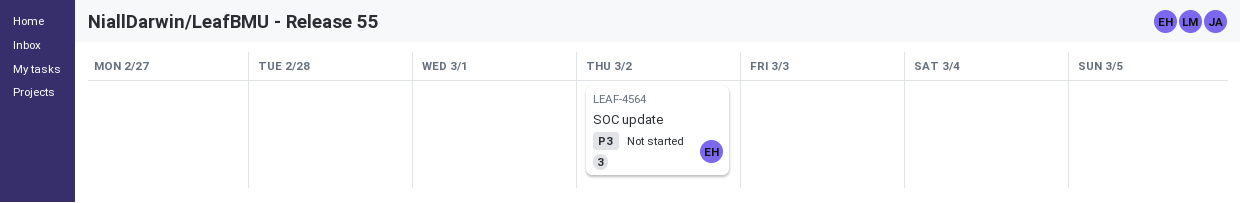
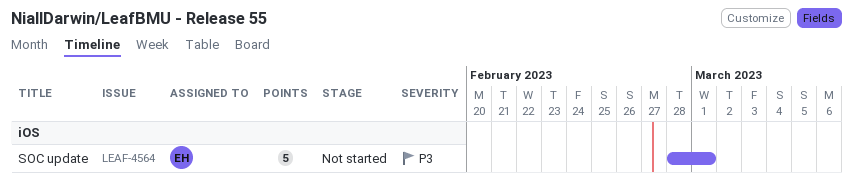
LEAF-4564, estimate: 3 -> 5
LEAF-4564, due: Mar 2 -> Mar 1

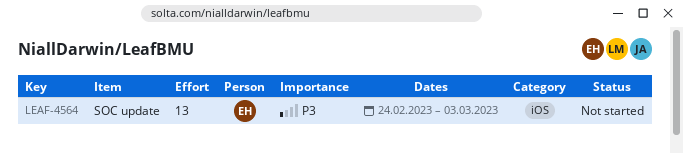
LEAF-4564, estimate: 5 -> 13
LEAF-4564, start: Feb 28 -> Feb 24
LEAF-4564, due: Mar 1 -> Mar 3

